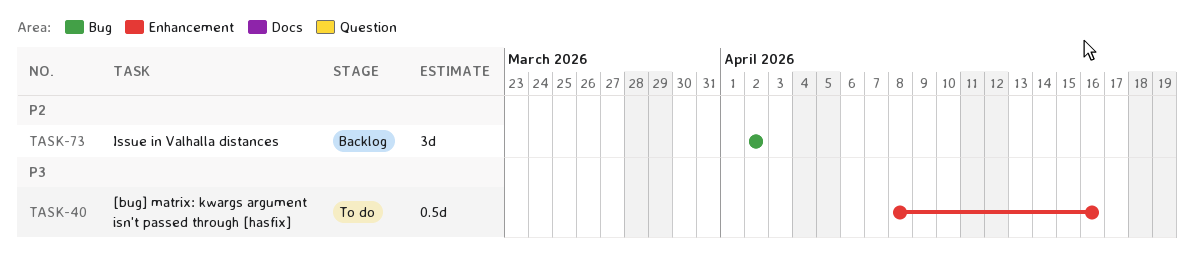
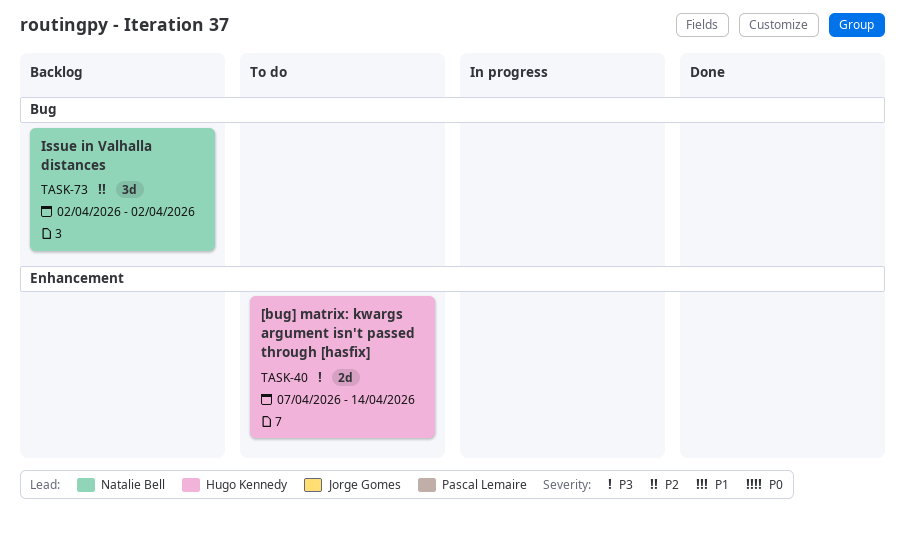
TASK-40, estimate: 0.5d -> 2d
TASK-40, start: Apr 8 -> Apr 7
TASK-40, due: Apr 16 -> Apr 14

